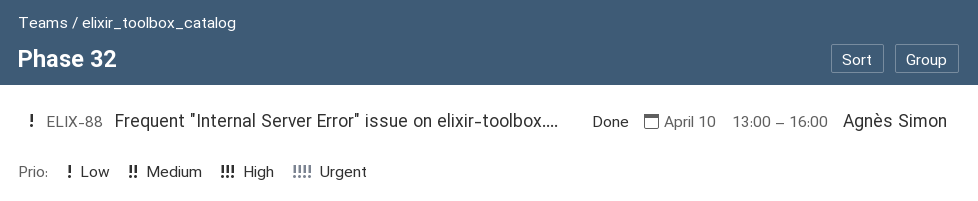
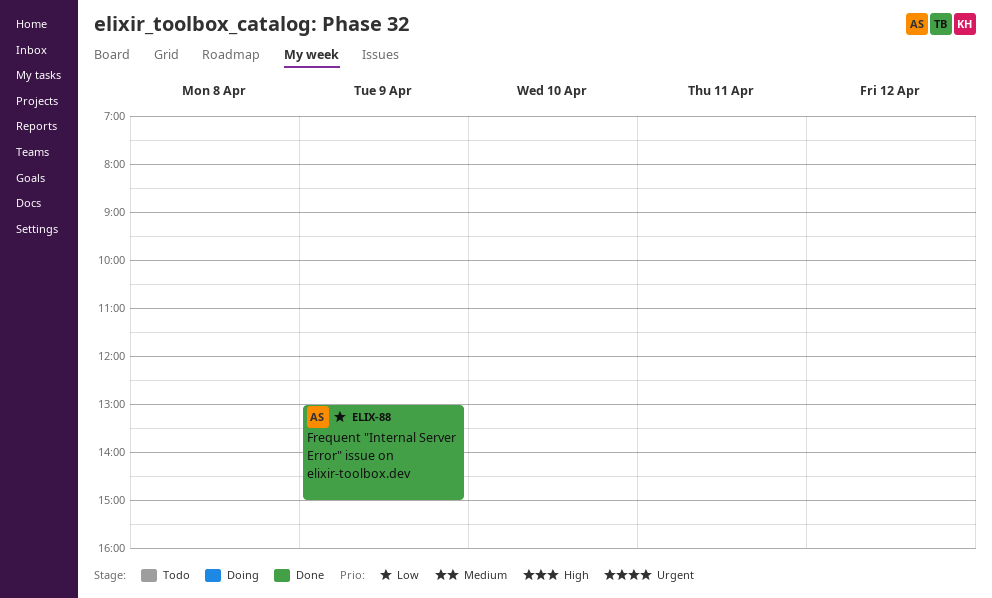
ELIX-88, day: Apr 10 -> Apr 9
ELIX-88, ends: 16:00 -> 15:00

